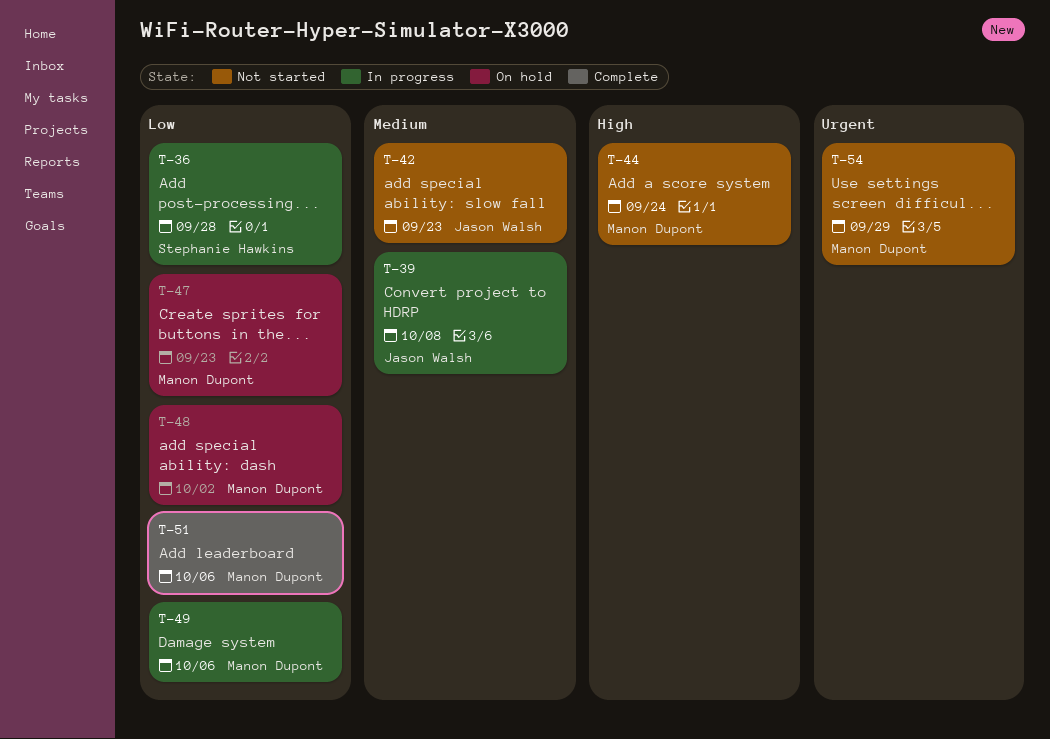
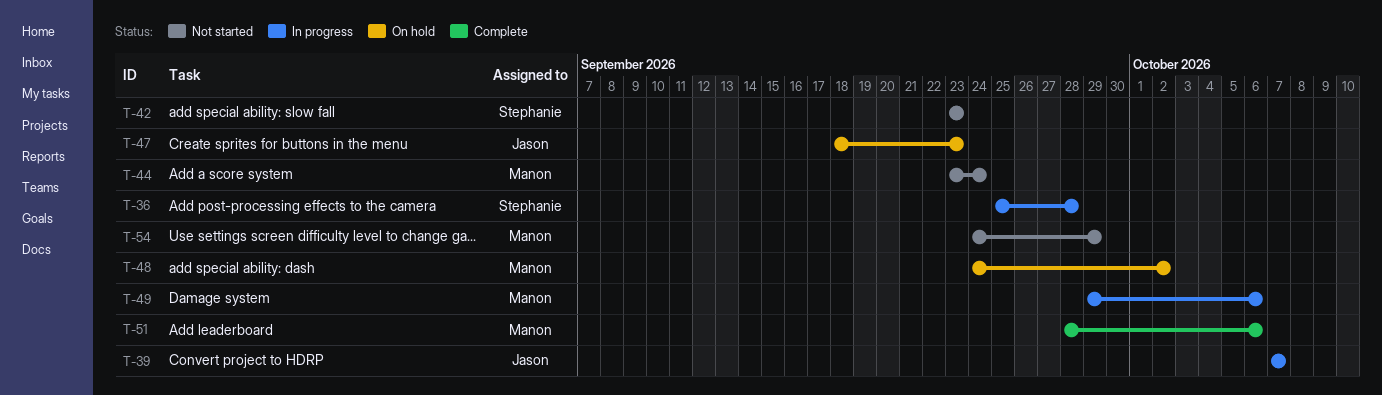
T-39, due: Oct 8 -> Oct 7
T-42, owner: Jason Walsh -> Stephanie Hawkins
T-47, owner: Manon Dupont -> Jason Walsh

